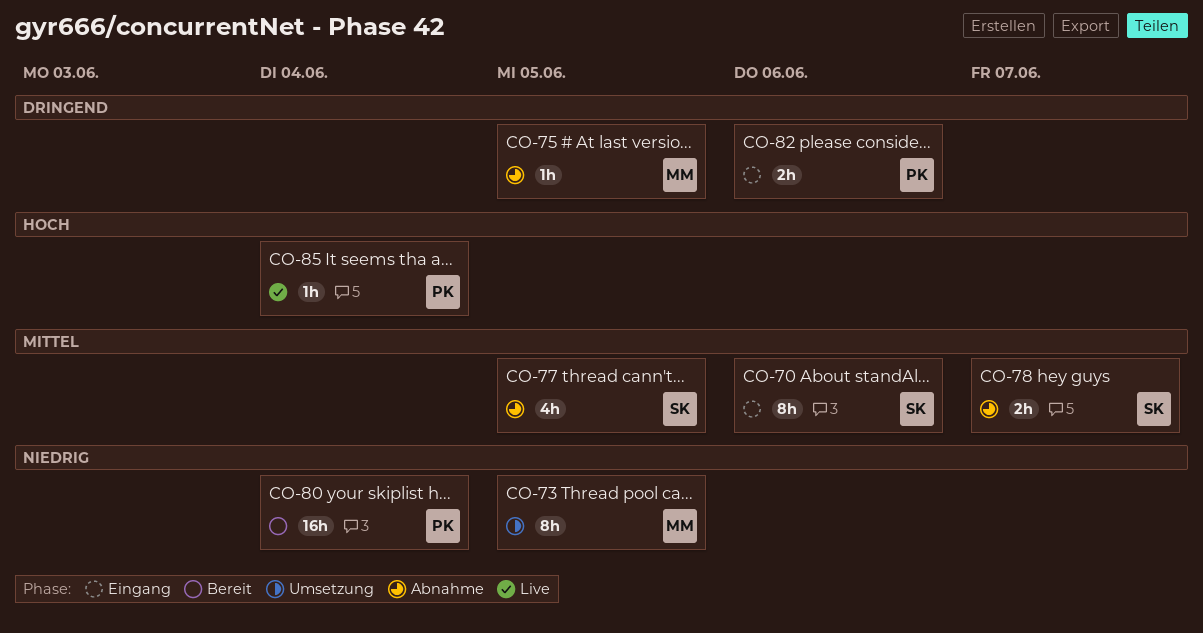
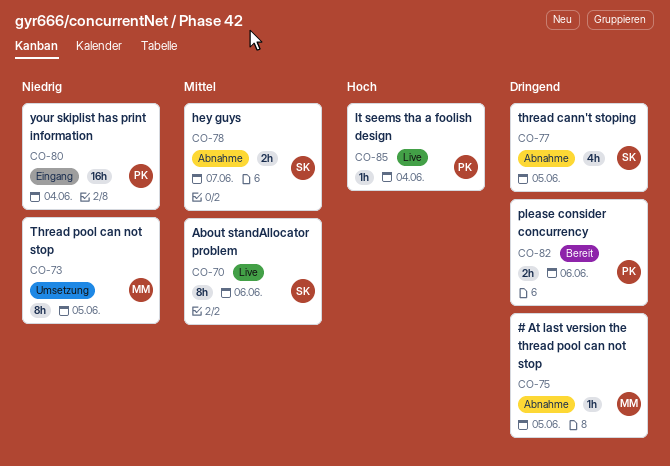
CO-70, status: Eingang -> Live
CO-77, priority: Mittel -> Dringend
CO-80, status: Bereit -> Eingang
CO-82, status: Eingang -> Bereit

